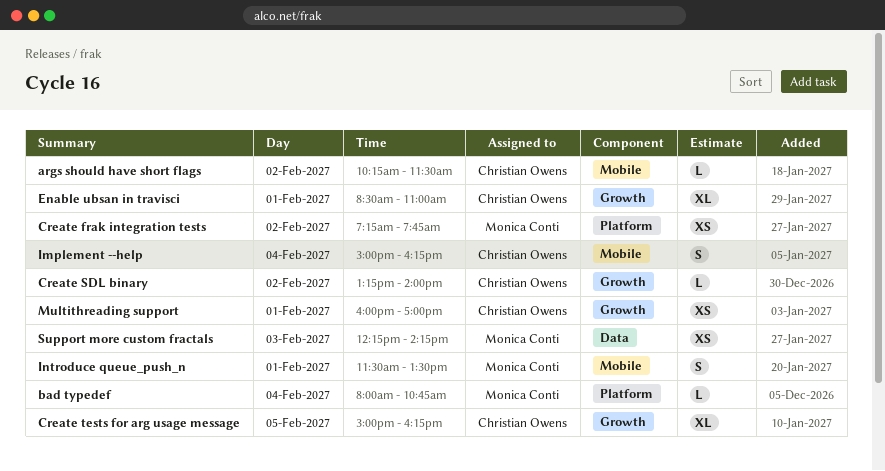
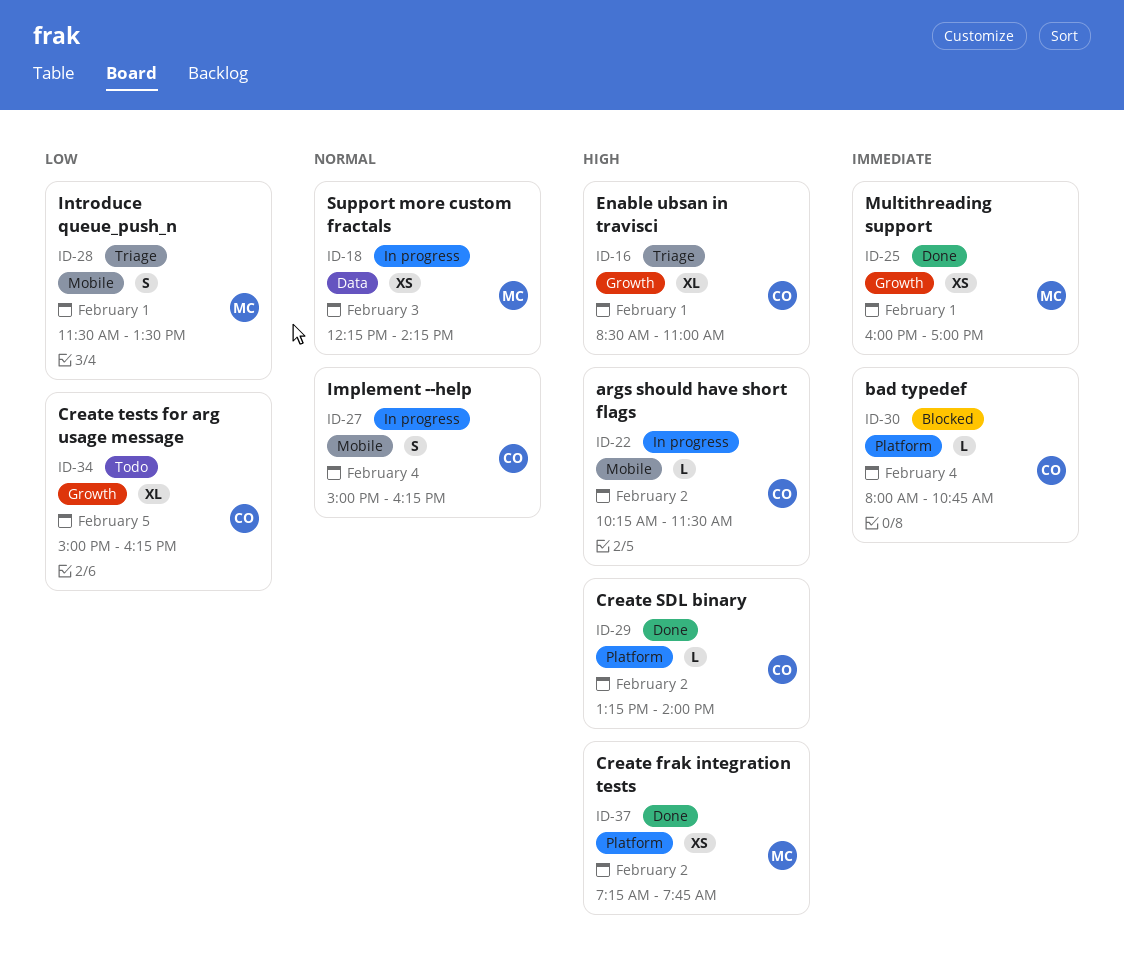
bad typedef, owner: Monica Conti -> Christian Owens
Create SDL binary, label: Growth -> Platform
Multithreading support, owner: Christian Owens -> Monica Conti

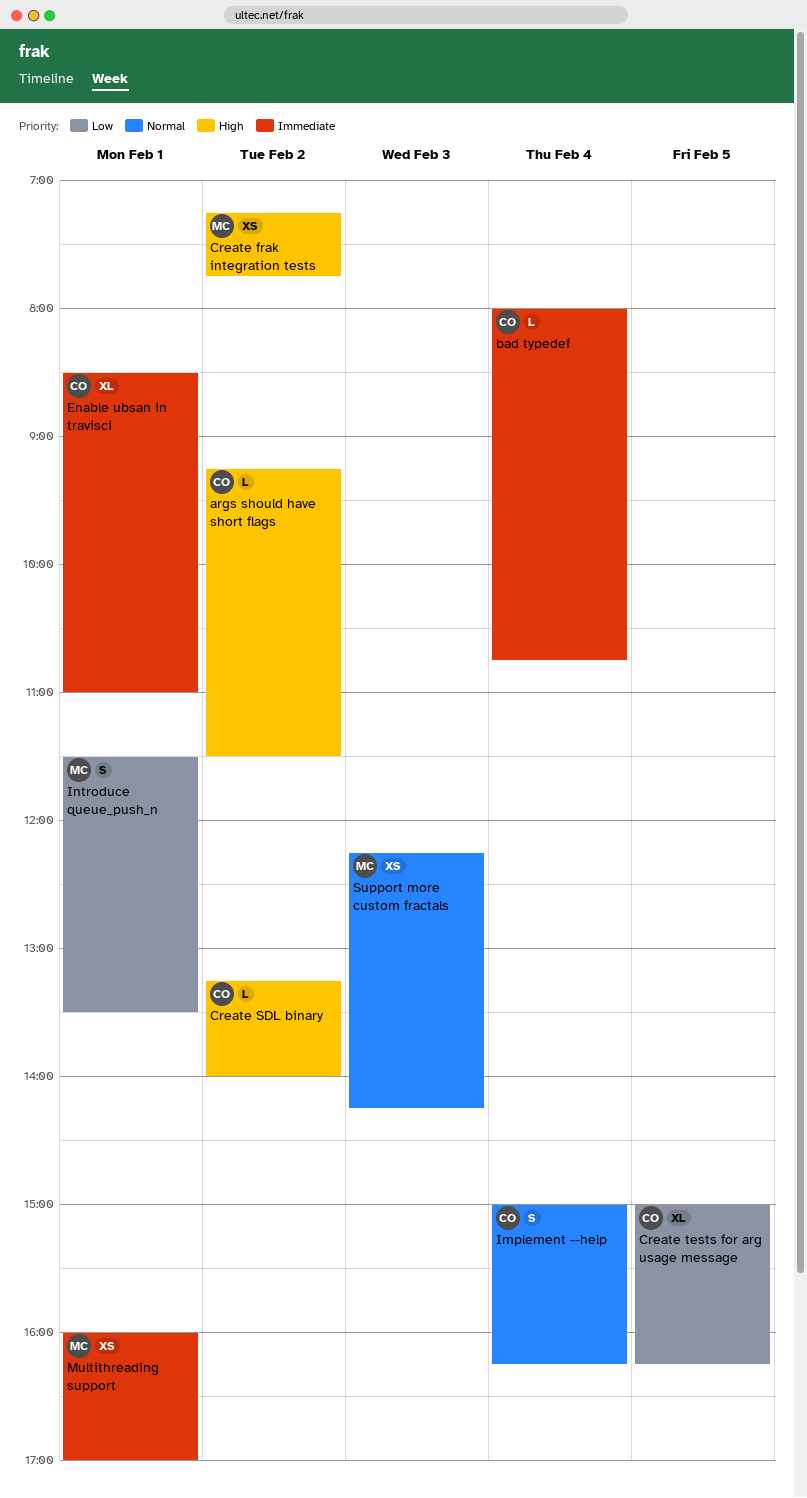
args should have short flags, begins: 10:15 -> 09:15
Enable ubsan in travisci, priority: High -> Immediate

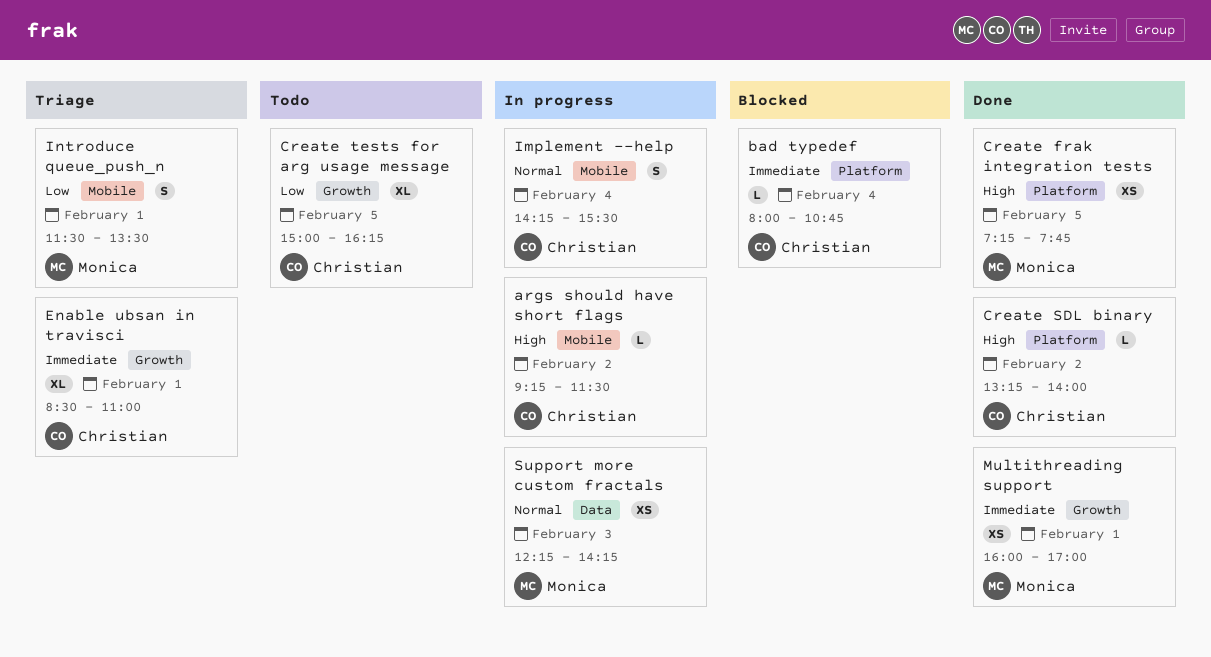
Create frak integration tests, day: Feb 2 -> Feb 5
Implement --help, begins: 15:00 -> 14:15
Implement --help, ends: 16:15 -> 15:30

